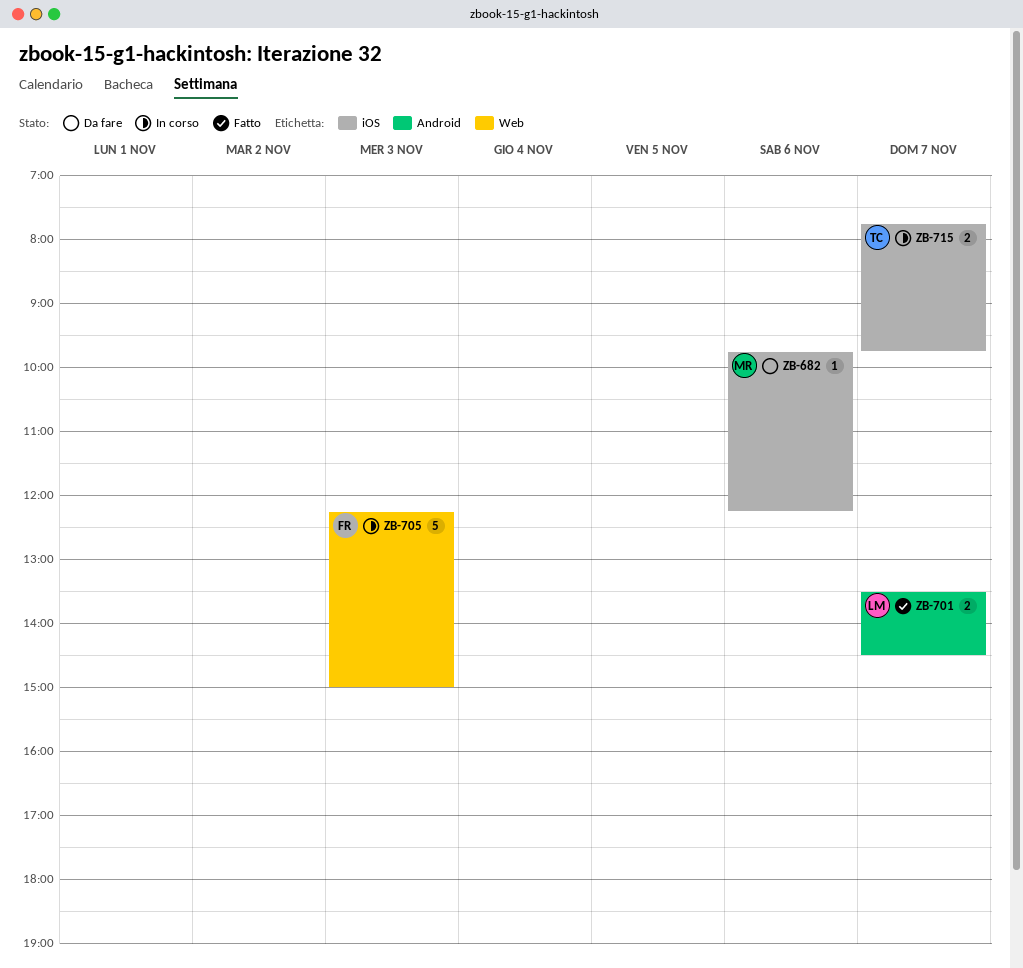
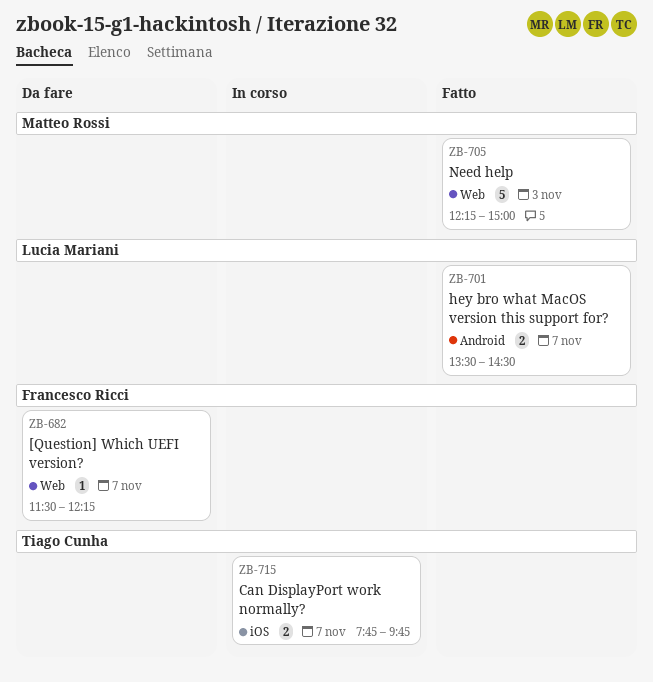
ZB-682, owner: Matteo Rossi -> Francesco Ricci
ZB-682, label: iOS -> Web
ZB-682, day: Nov 6 -> Nov 7
ZB-682, begins: 09:45 -> 11:30
ZB-705, status: In corso -> Fatto
ZB-705, owner: Francesco Ricci -> Matteo Rossi

